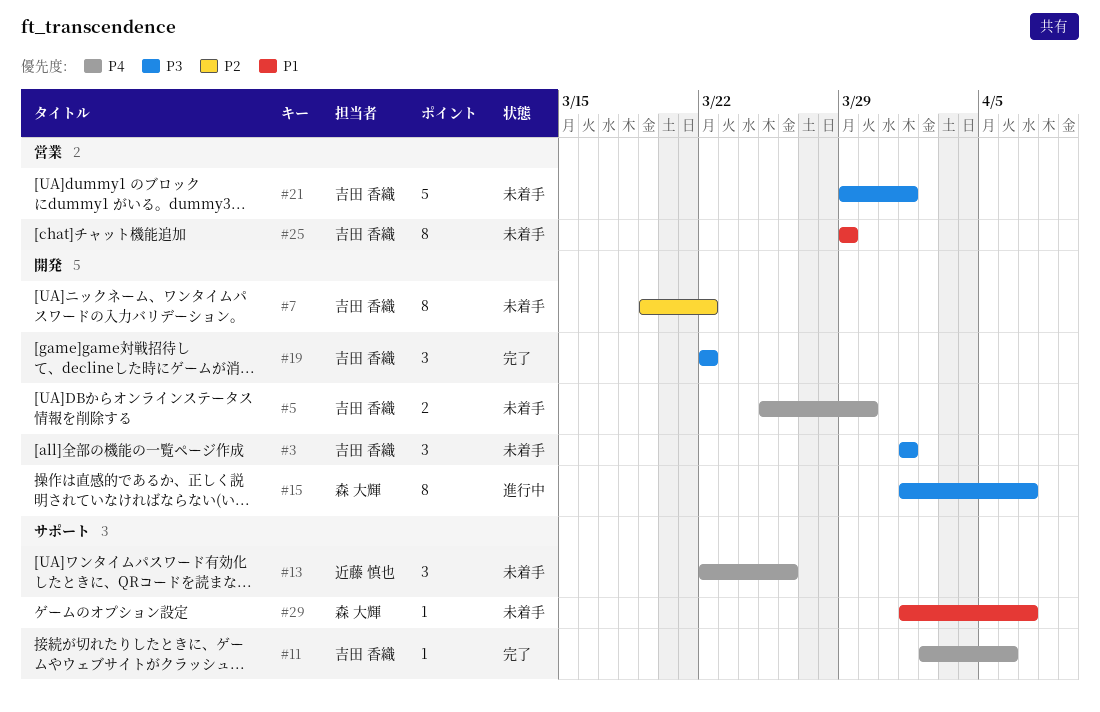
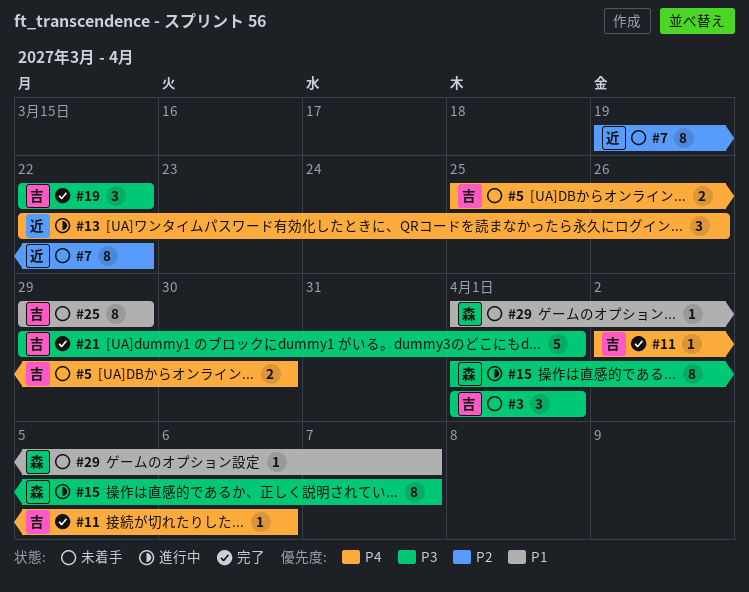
#7, owner: 吉田 香織 -> 近藤 慎也
#13, status: 未着手 -> 進行中
#21, status: 未着手 -> 完了

